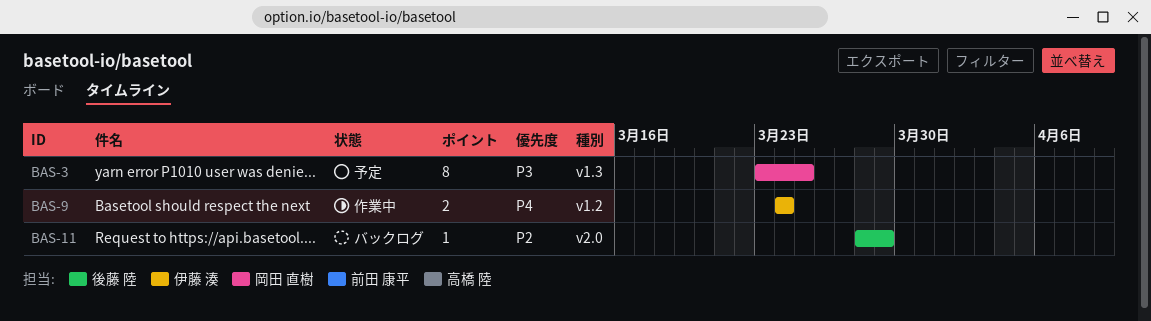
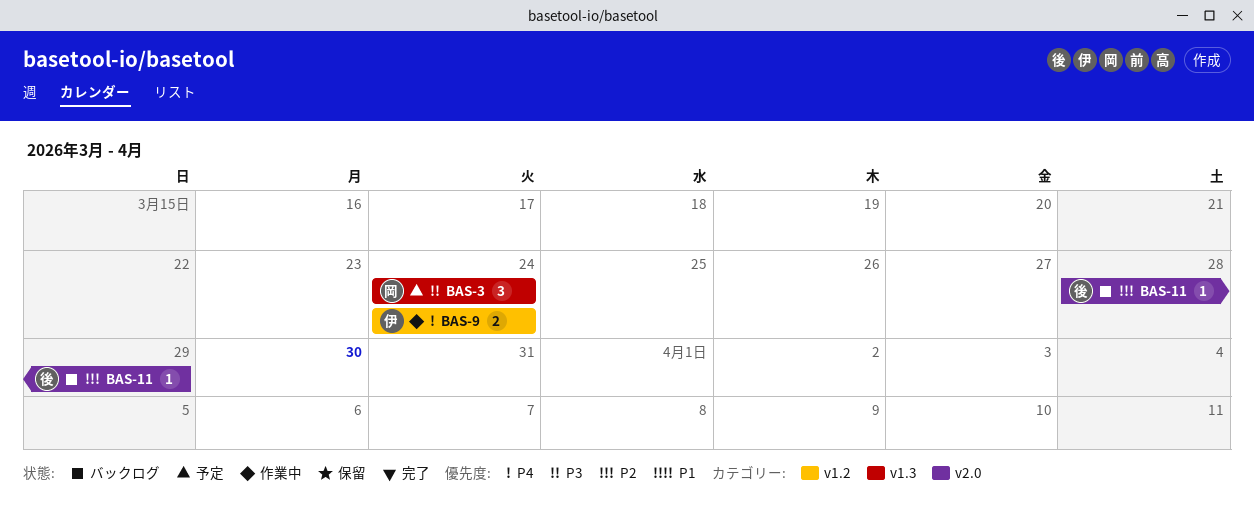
BAS-3, estimate: 8 -> 3
BAS-3, start: Mar 23 -> Mar 24
BAS-3, due: Mar 25 -> Mar 24

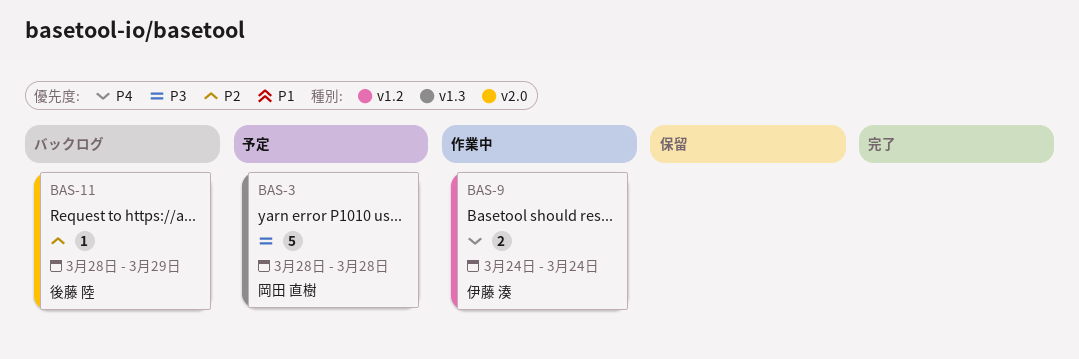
BAS-3, estimate: 3 -> 5
BAS-3, start: Mar 24 -> Mar 28
BAS-3, due: Mar 24 -> Mar 28

